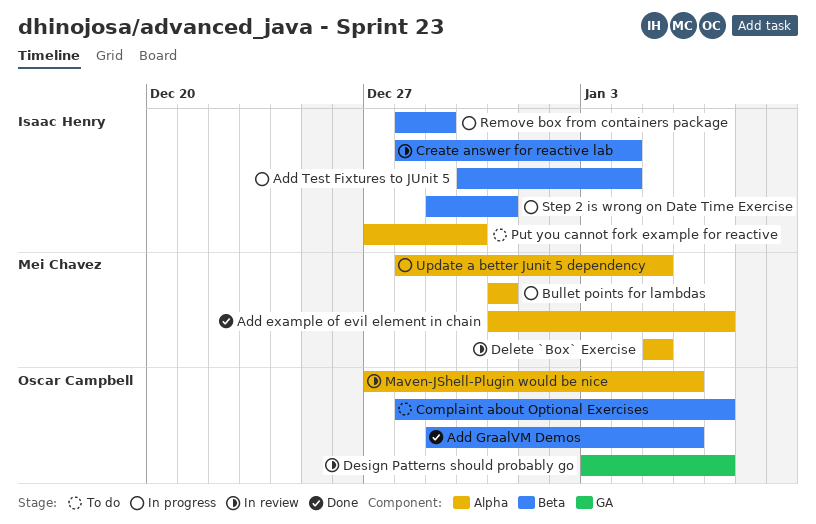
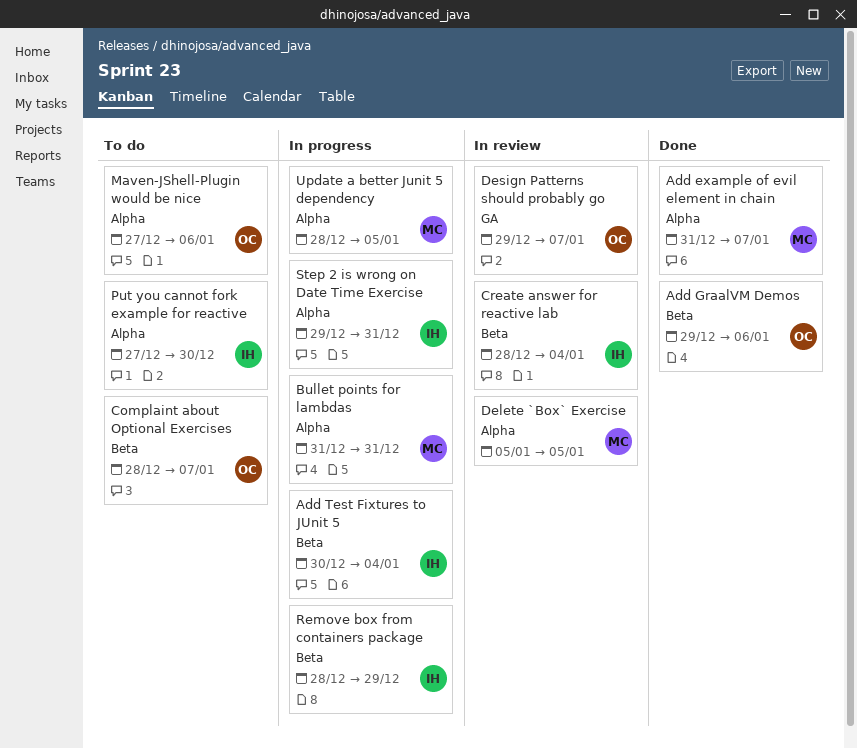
Design Patterns should probably go, start: Jan 3 -> Dec 29
Maven-JShell-Plugin would be nice, status: In review -> To do
Step 2 is wrong on Date Time Exercise, label: Beta -> Alpha

